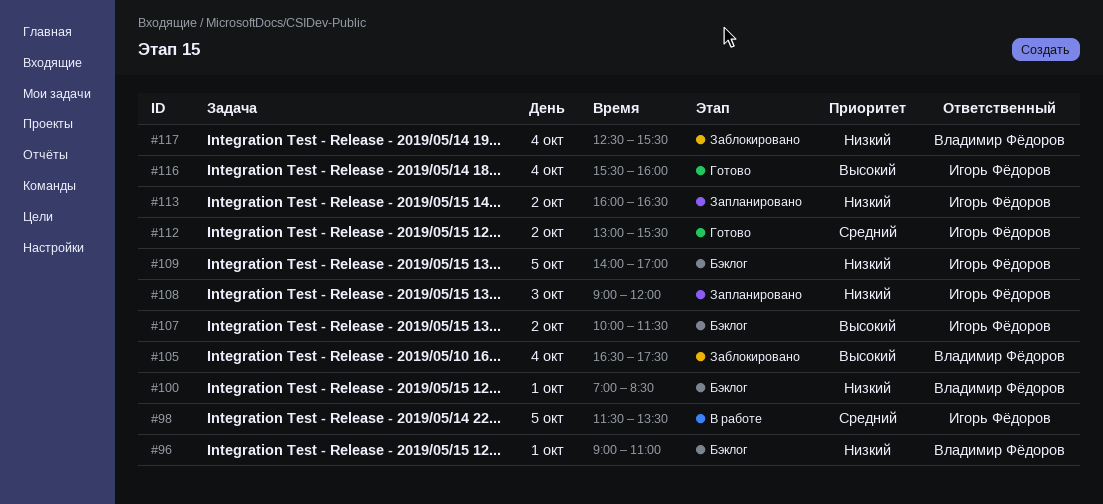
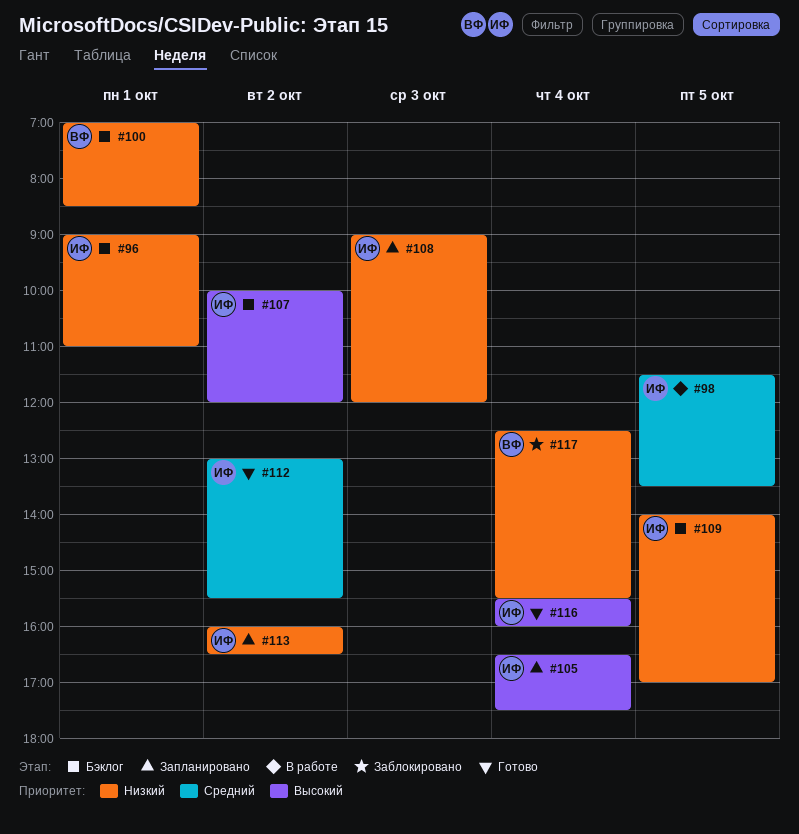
#96, owner: Владимир Фёдоров -> Игорь Фёдоров
#105, status: Заблокировано -> Запланировано
#105, owner: Владимир Фёдоров -> Игорь Фёдоров
#107, ends: 11:30 -> 12:00

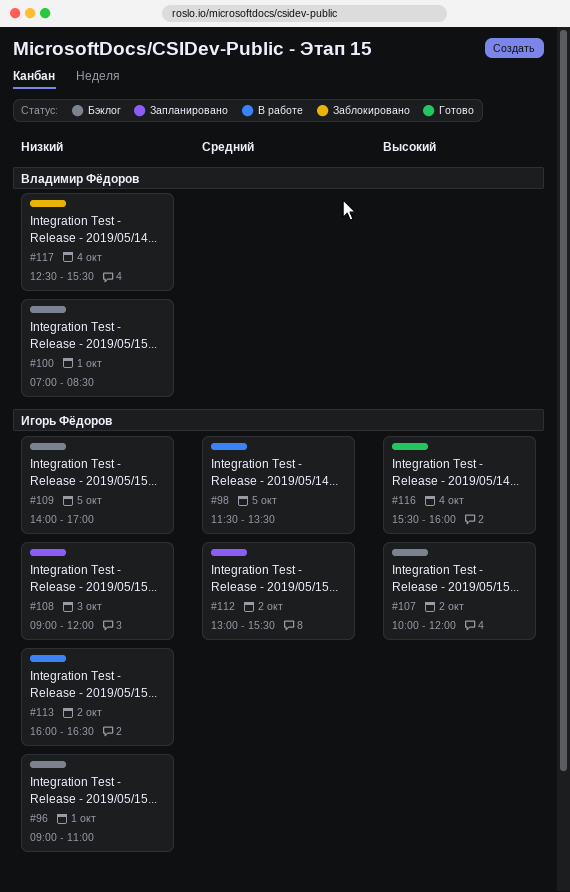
#105: present -> none
#112, status: Готово -> Запланировано
#113, status: Запланировано -> В работе

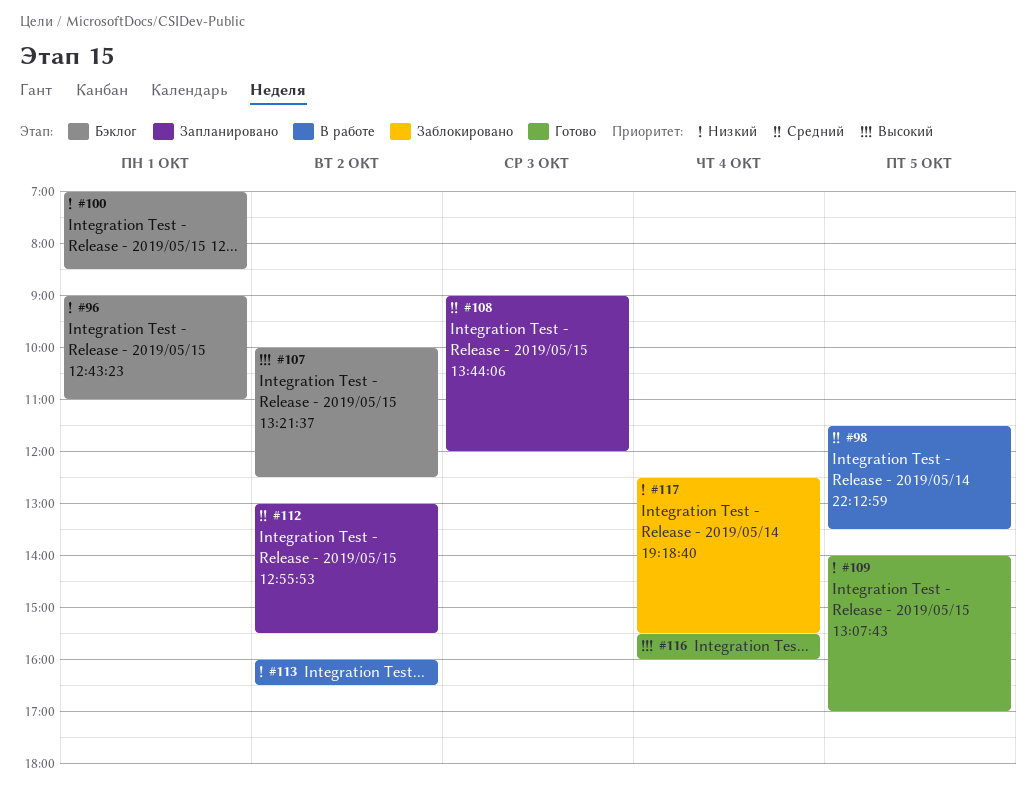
#107, ends: 12:00 -> 12:30
#108, priority: Низкий -> Средний
#109, status: Бэклог -> Готово

